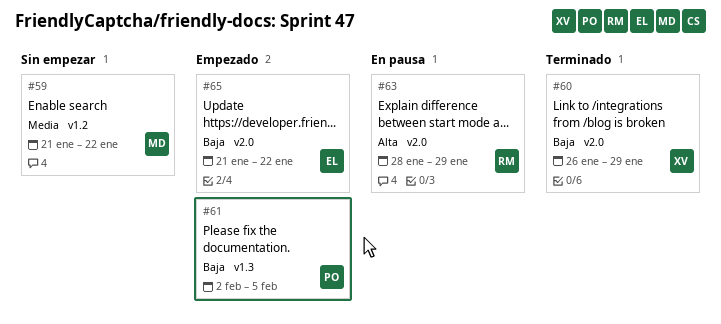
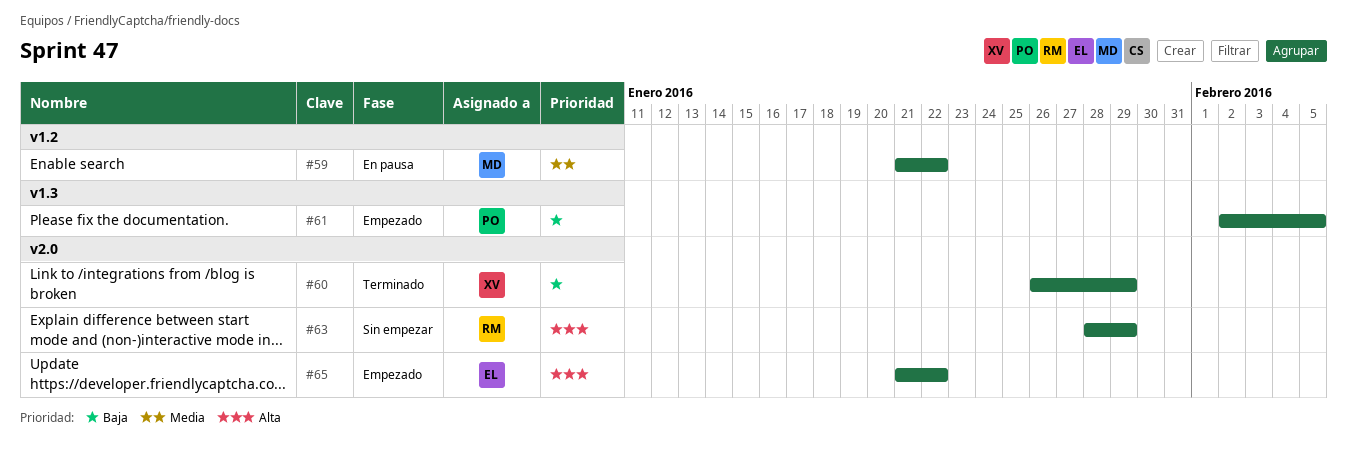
#59, status: Sin empezar -> En pausa
#63, status: En pausa -> Sin empezar
#65, priority: Baja -> Alta

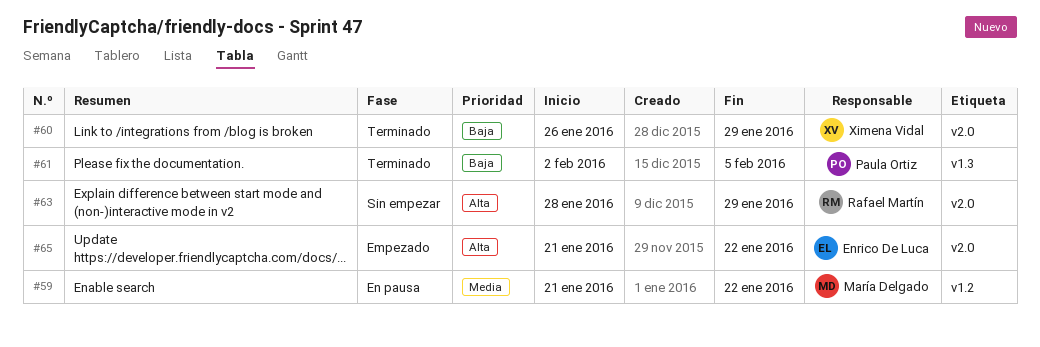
#61, status: Empezado -> Terminado

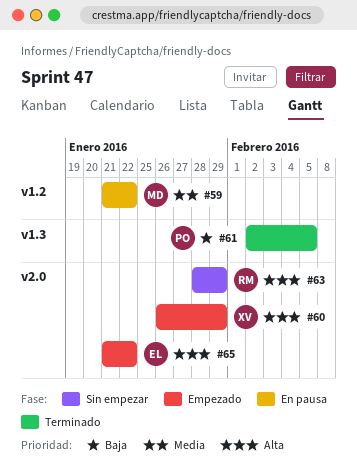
#60, status: Terminado -> Empezado
#60, priority: Baja -> Alta

